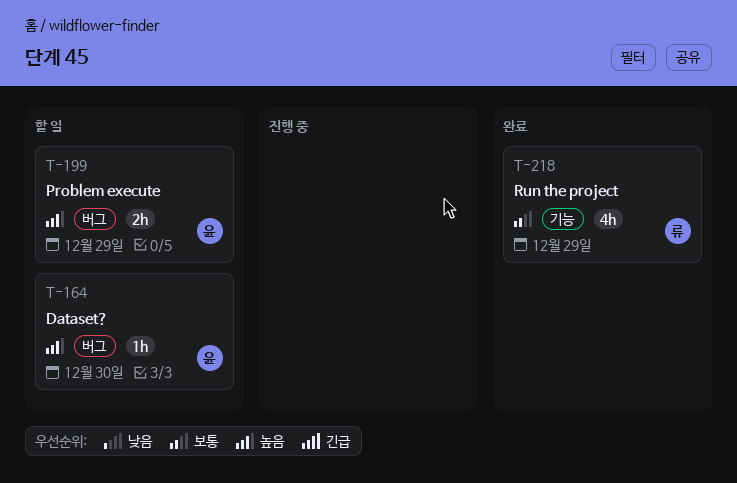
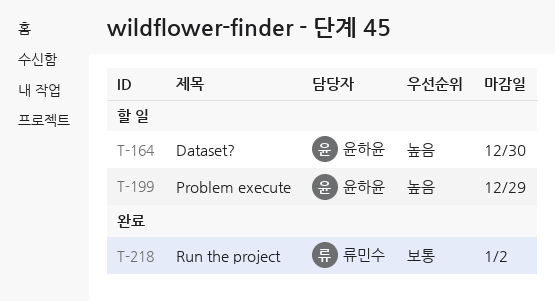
T-218, due: Dec 29 -> Jan 2

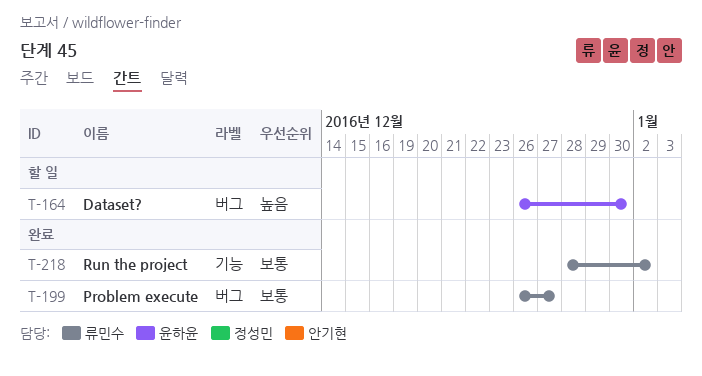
T-199, status: 할 일 -> 완료
T-199, owner: 윤하윤 -> 류민수
T-199, priority: 높음 -> 보통
T-199, due: Dec 29 -> Dec 27

